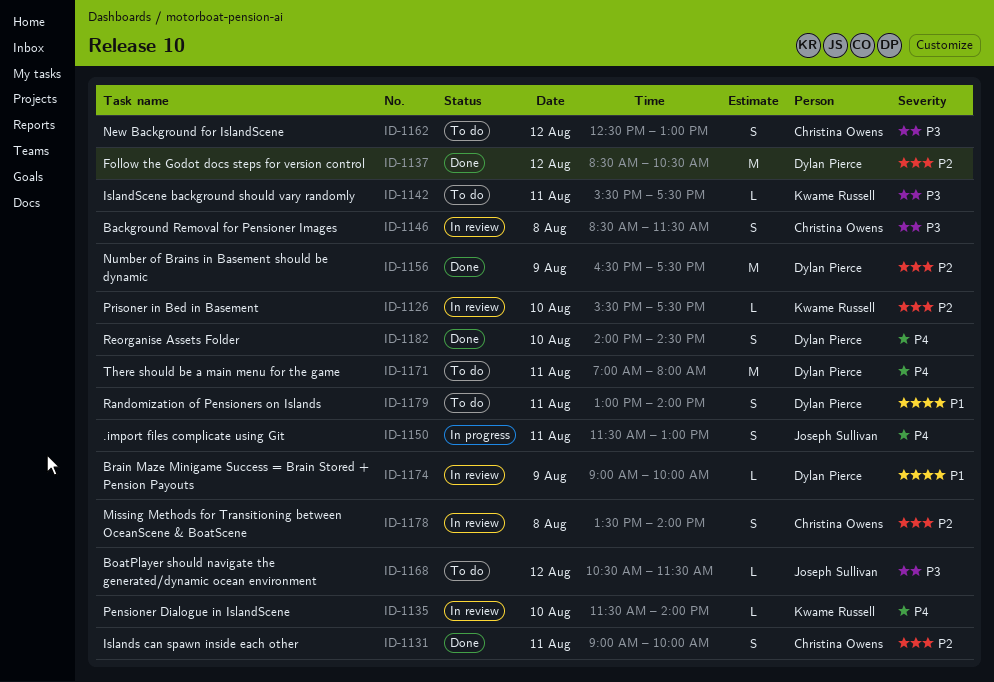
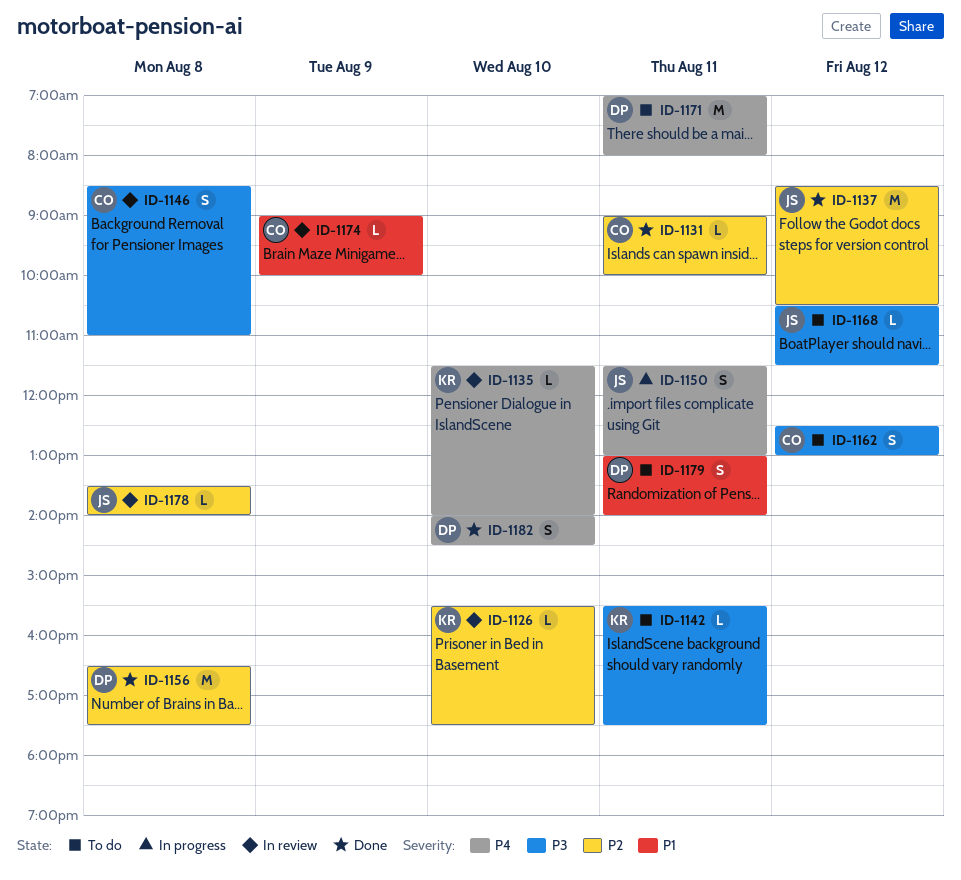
ID-1131, estimate: S -> L
ID-1137, owner: Dylan Pierce -> Joseph Sullivan
ID-1146, ends: 11:30 -> 11:00
ID-1156, day: Aug 9 -> Aug 8
ID-1174, owner: Dylan Pierce -> Christina Owens
ID-1178, owner: Christina Owens -> Joseph Sullivan
ID-1178, estimate: S -> L

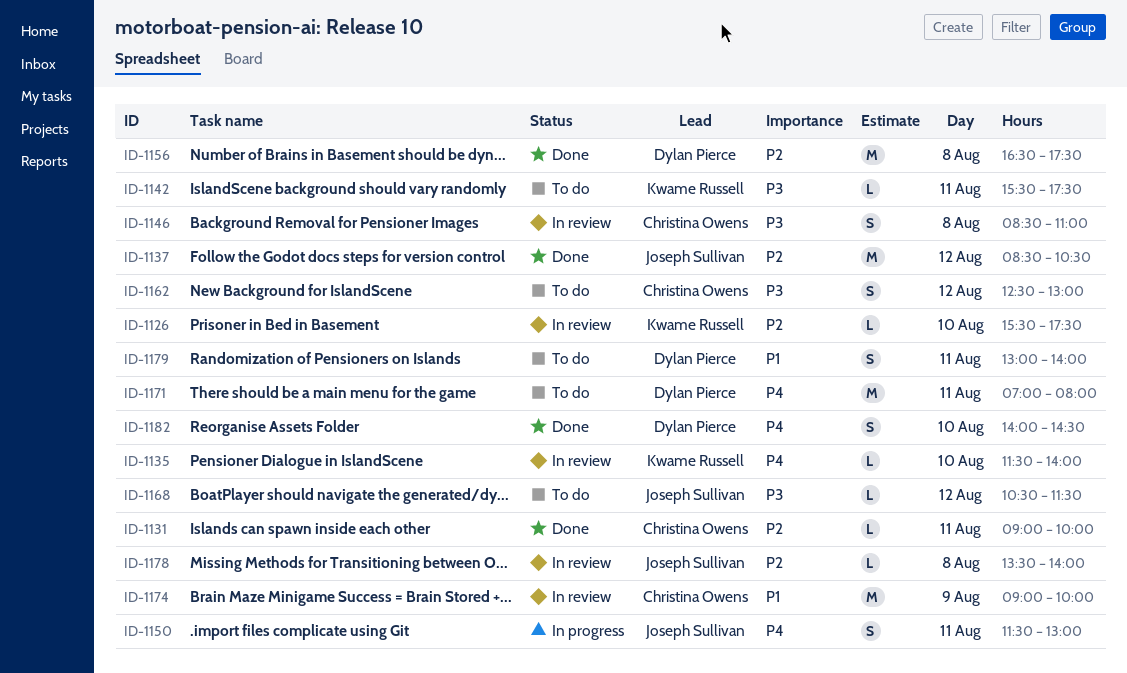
ID-1174, estimate: L -> M

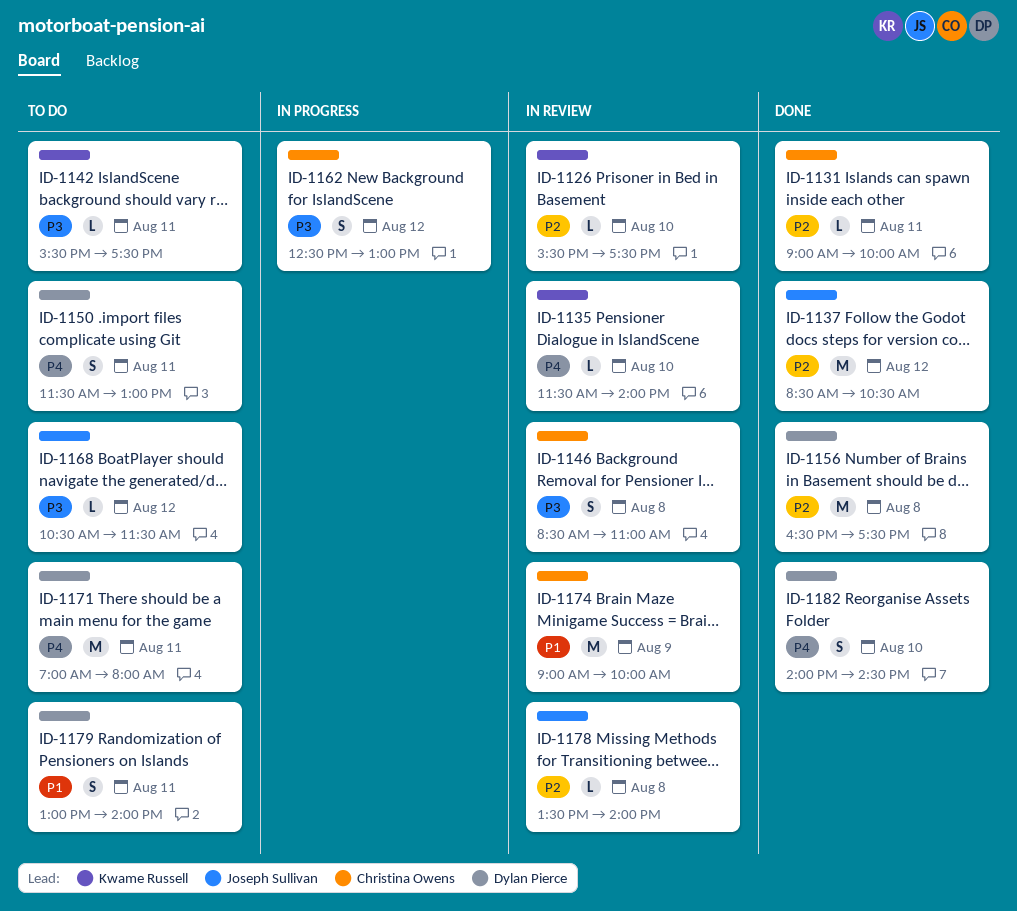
ID-1150, status: In progress -> To do
ID-1150, owner: Joseph Sullivan -> Dylan Pierce
ID-1162, status: To do -> In progress

